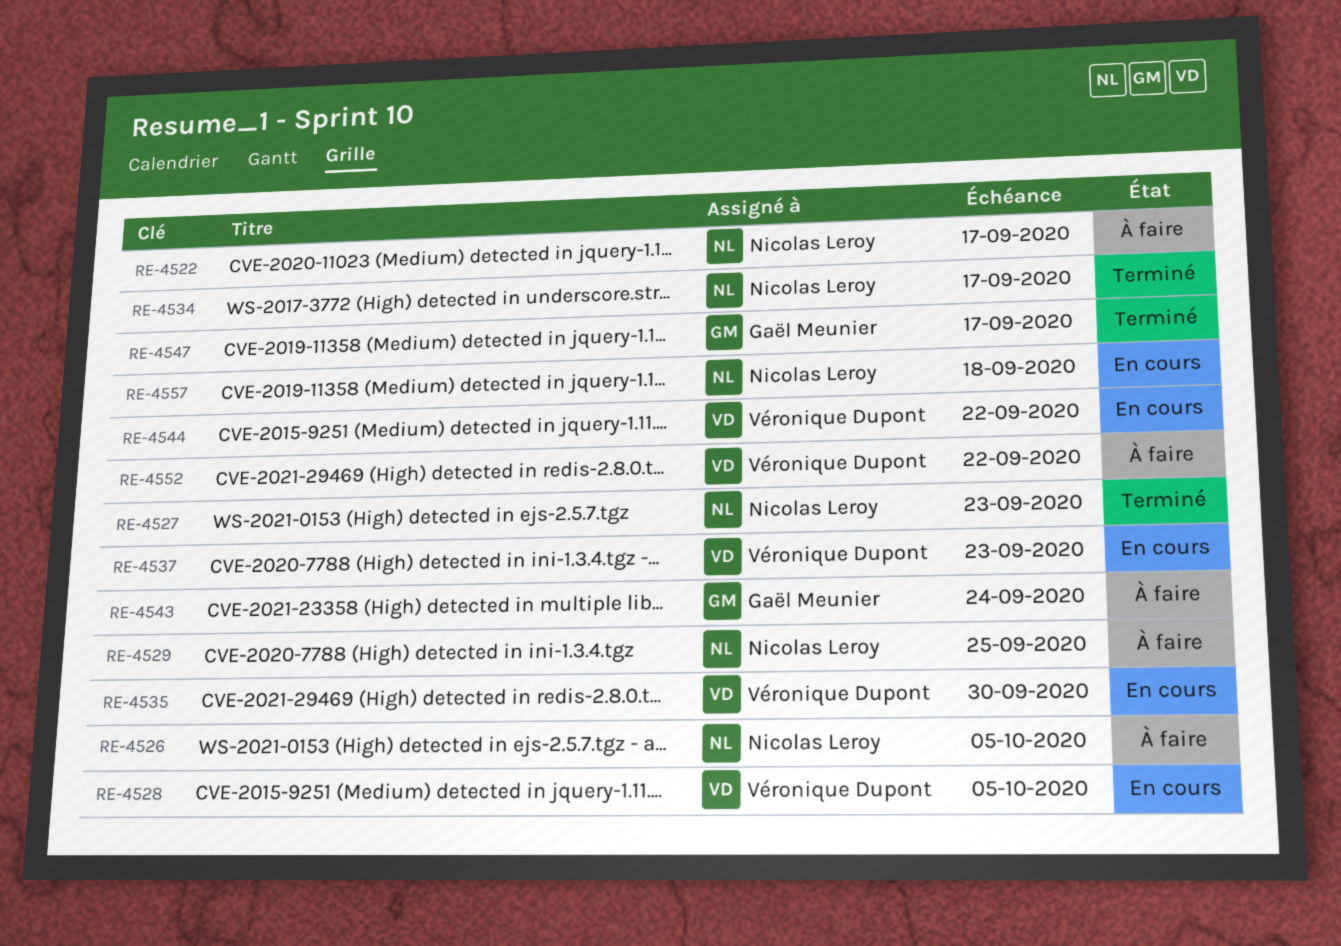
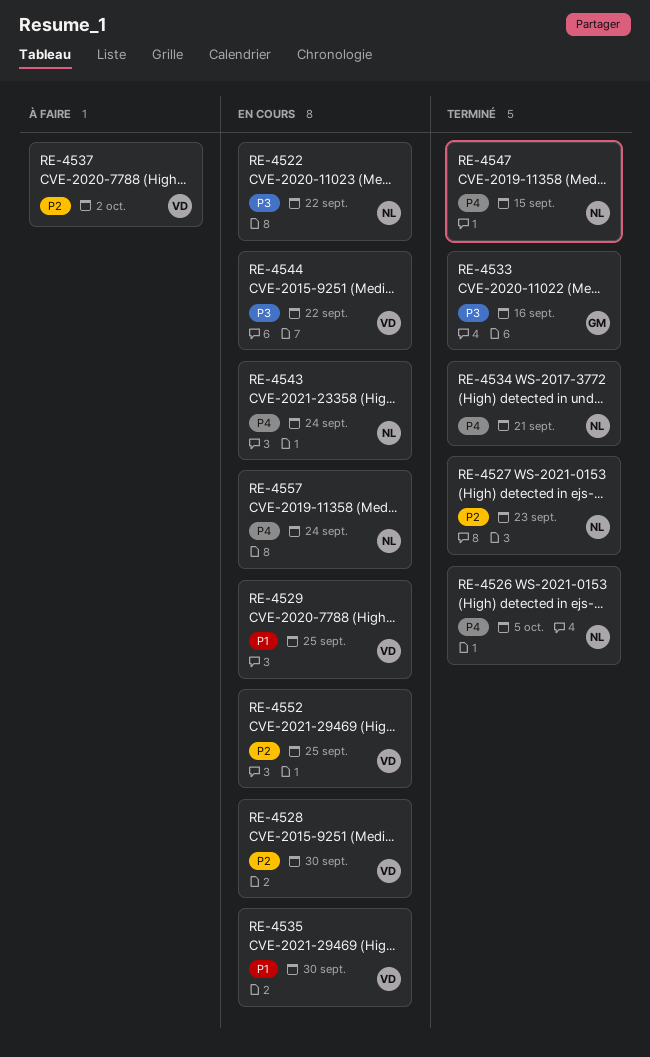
RE-4522, status: À faire -> En cours
RE-4522, due: Sep 17 -> Sep 22
RE-4526, status: À faire -> Terminé
RE-4528, due: Oct 5 -> Sep 30
RE-4529, status: À faire -> En cours
RE-4529, owner: Nicolas Leroy -> Véronique Dupont
RE-4533: none -> present
RE-4534, due: Sep 17 -> Sep 21
RE-4537, status: En cours -> À faire
RE-4537, due: Sep 23 -> Oct 2
RE-4543, status: À faire -> En cours
RE-4543, owner: Gaël Meunier -> Nicolas Leroy
RE-4547, owner: Gaël Meunier -> Nicolas Leroy
RE-4547, due: Sep 17 -> Sep 15
RE-4552, status: À faire -> En cours
RE-4552, due: Sep 22 -> Sep 25
RE-4557, due: Sep 18 -> Sep 24

